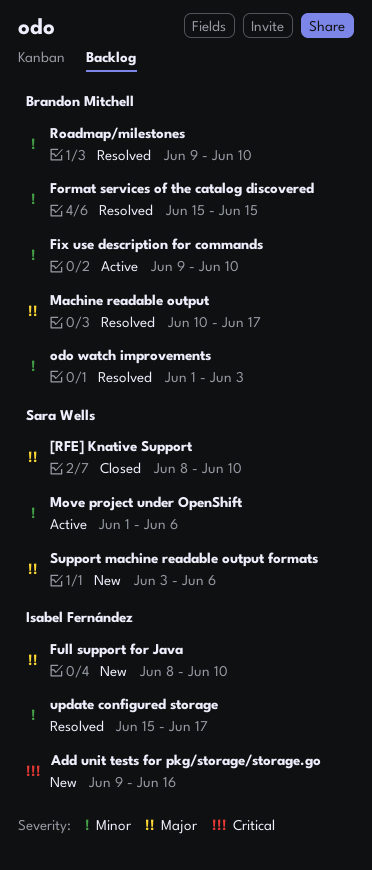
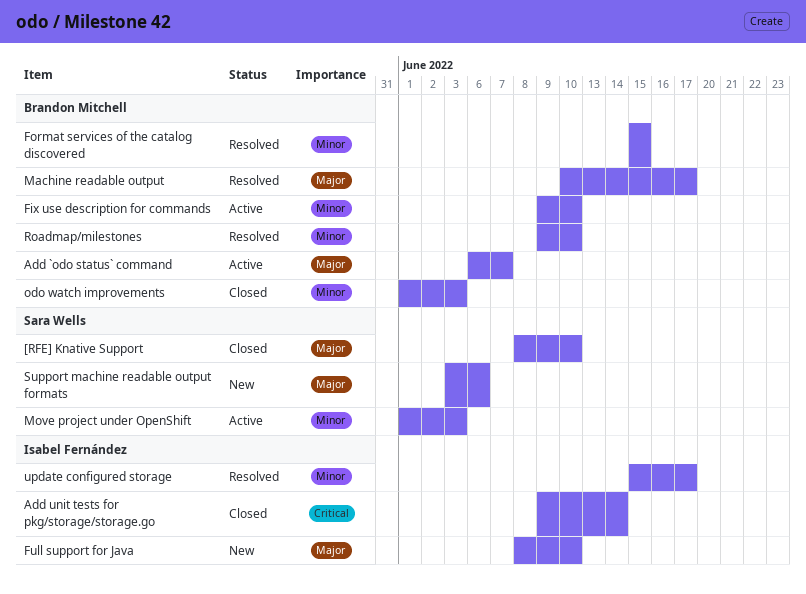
Add `odo status` command: none -> present
Add unit tests for pkg/storage/storage.go, status: New -> Closed
Add unit tests for pkg/storage/storage.go, due: Jun 16 -> Jun 14
Move project under OpenShift, due: Jun 6 -> Jun 3
odo watch improvements, status: Resolved -> Closed

